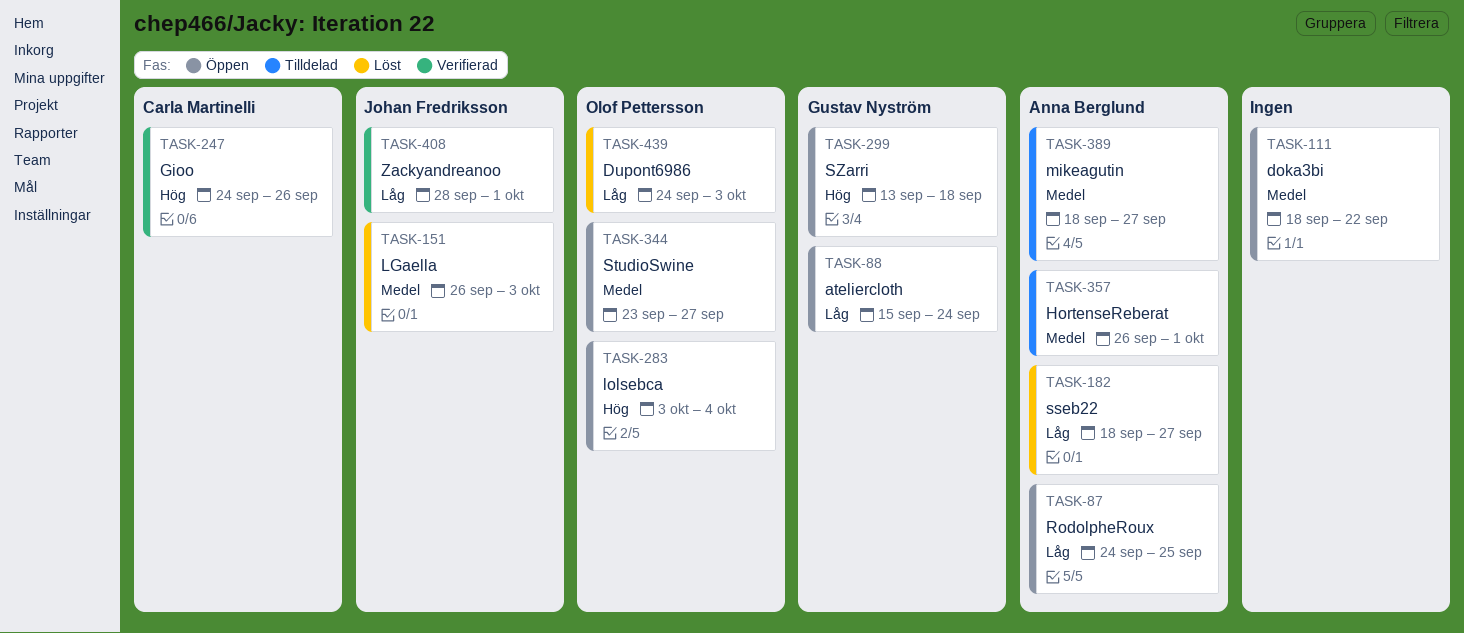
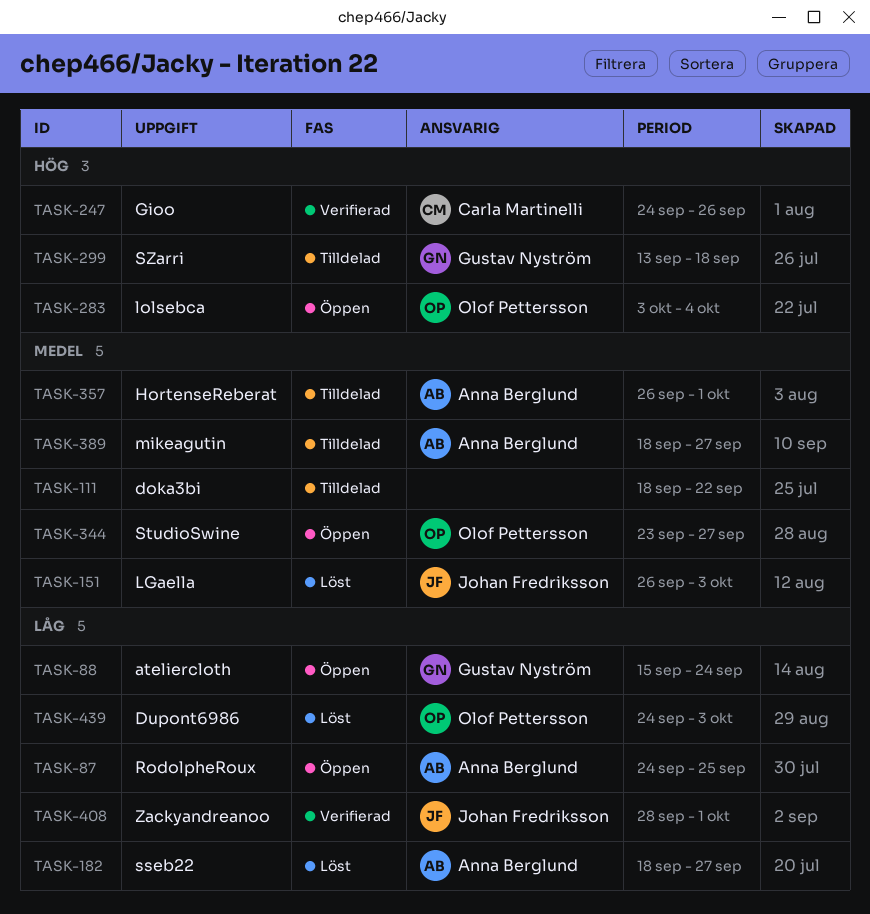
TASK-111, status: Öppen -> Tilldelad
TASK-299, status: Öppen -> Tilldelad

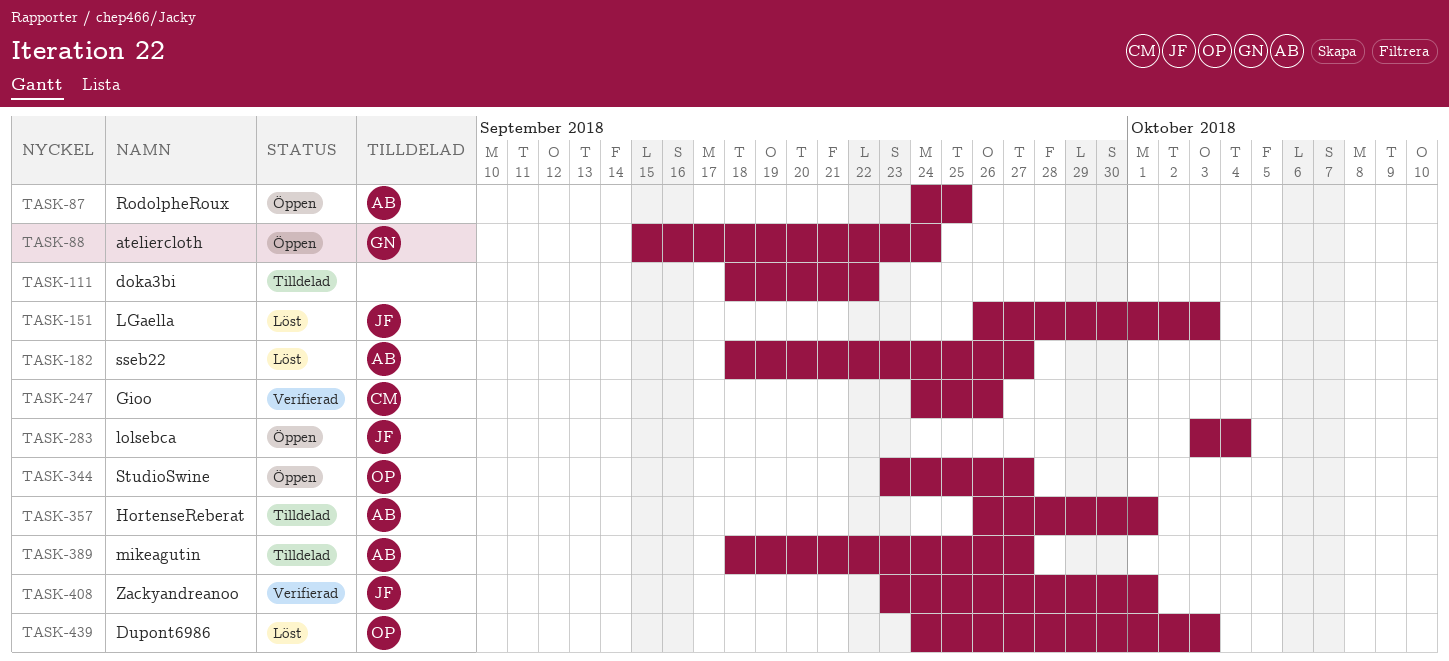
TASK-283, owner: Olof Pettersson -> Johan Fredriksson
TASK-299: present -> none
TASK-408, start: Sep 28 -> Sep 23

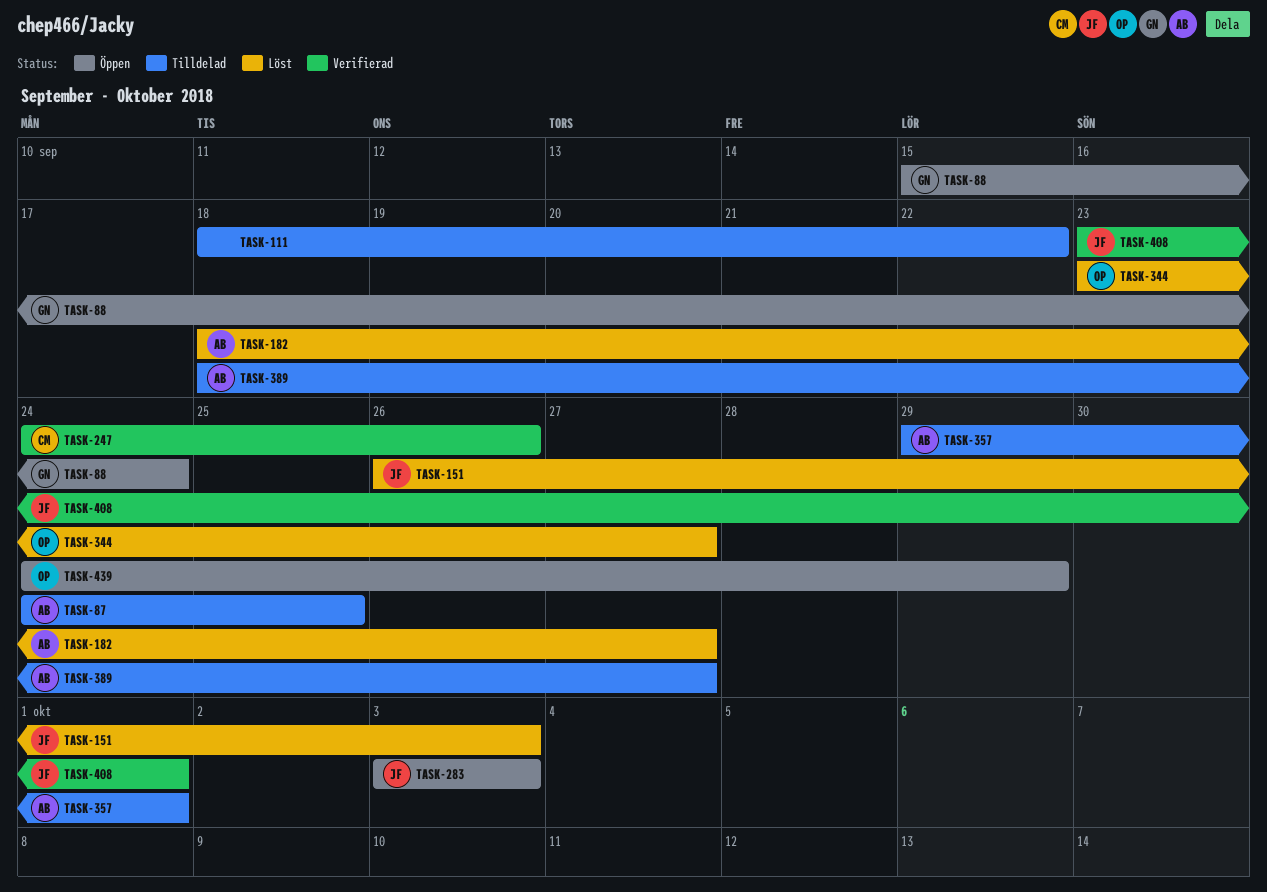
TASK-87, status: Öppen -> Tilldelad
TASK-283, due: Oct 4 -> Oct 3
TASK-344, status: Öppen -> Löst
TASK-357, start: Sep 26 -> Sep 29
TASK-439, status: Löst -> Öppen
TASK-439, due: Oct 3 -> Sep 29

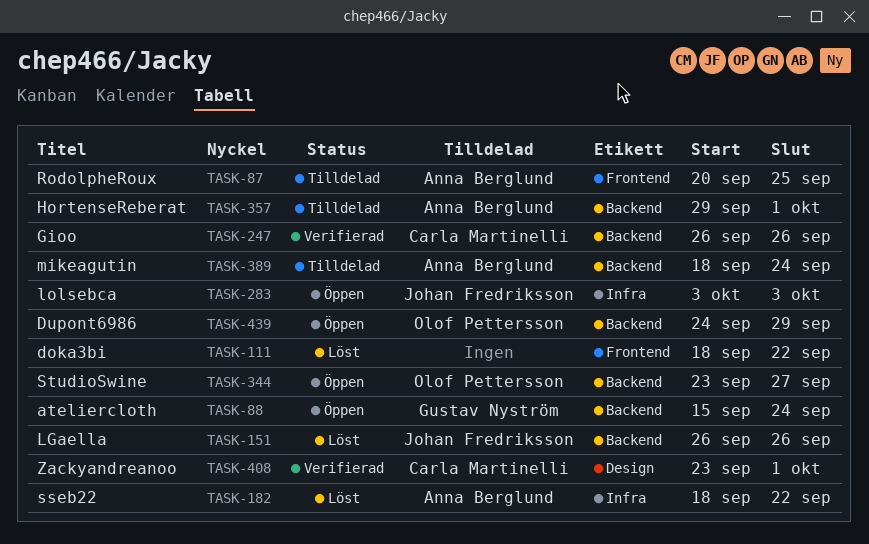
TASK-87, start: Sep 24 -> Sep 20
TASK-111, status: Tilldelad -> Löst
TASK-151, due: Oct 3 -> Sep 26
TASK-182, due: Sep 27 -> Sep 22
TASK-247, start: Sep 24 -> Sep 26
TASK-344, status: Löst -> Öppen
TASK-389, due: Sep 27 -> Sep 24
TASK-408, owner: Johan Fredriksson -> Carla Martinelli

